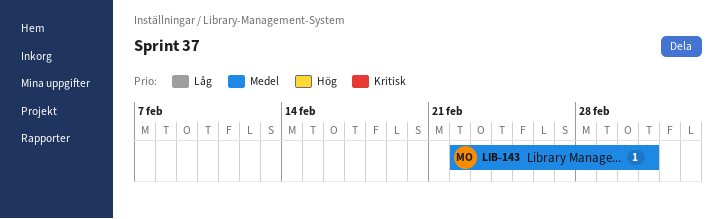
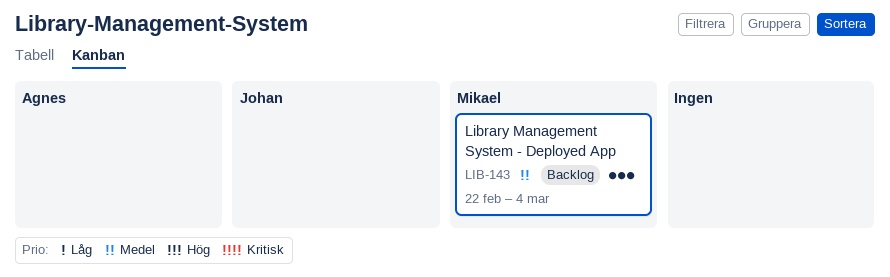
LIB-143, estimate: 1 -> 3
LIB-143, due: Mar 3 -> Mar 4

